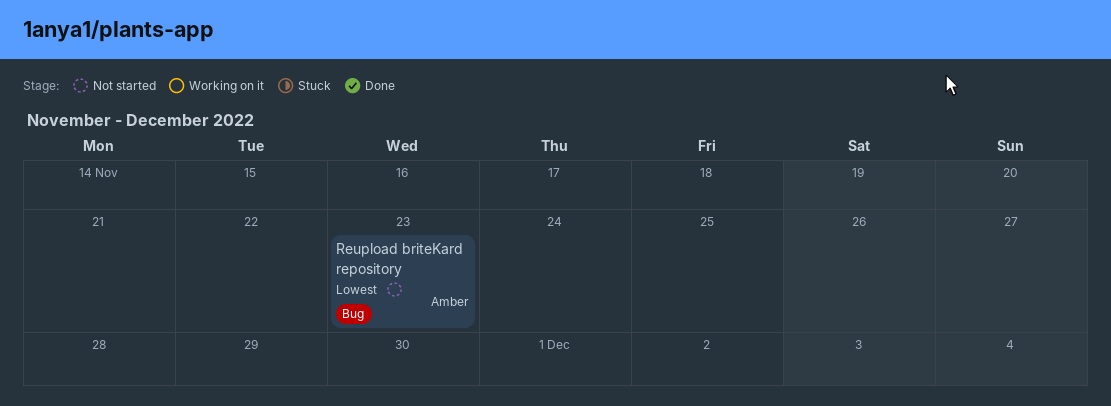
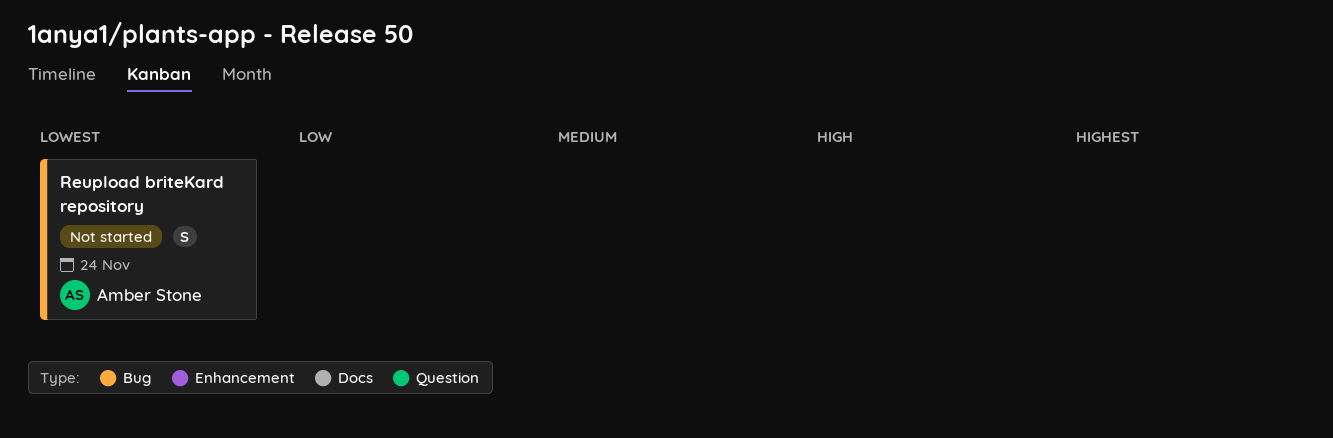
Reupload briteKard repository, due: Nov 23 -> Nov 24

